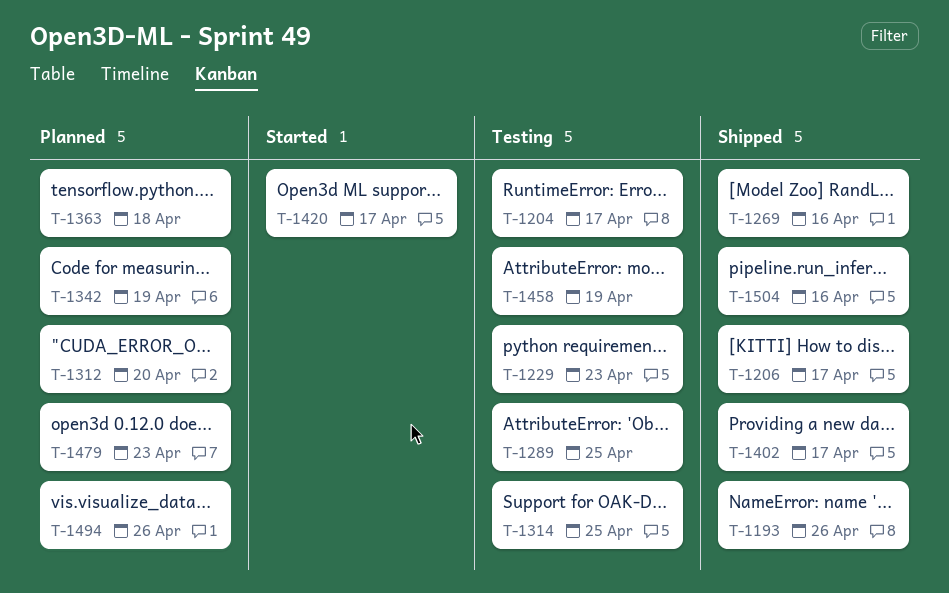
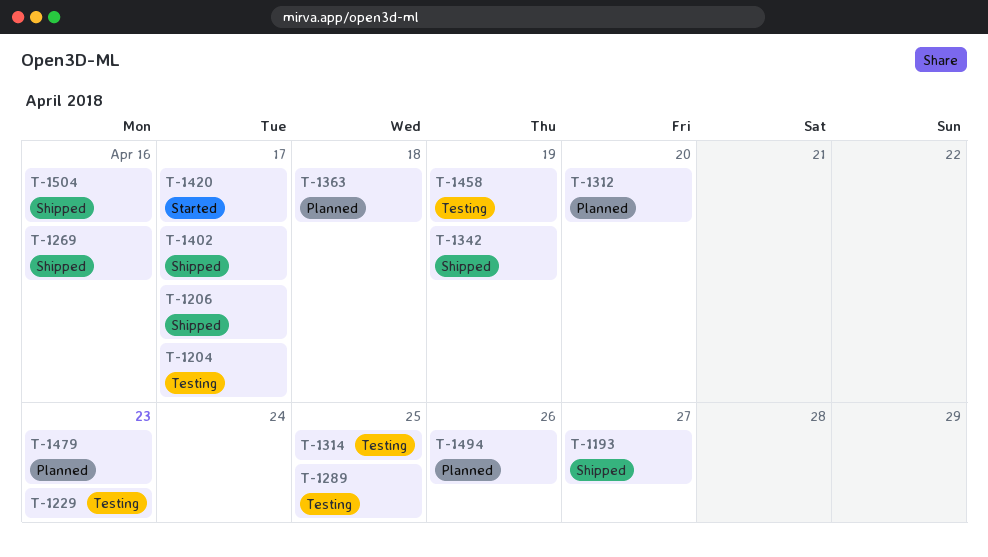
T-1193, due: Apr 26 -> Apr 27
T-1342, status: Planned -> Shipped

